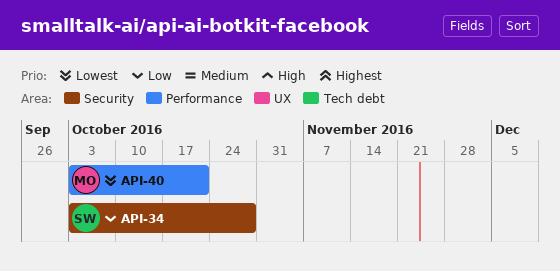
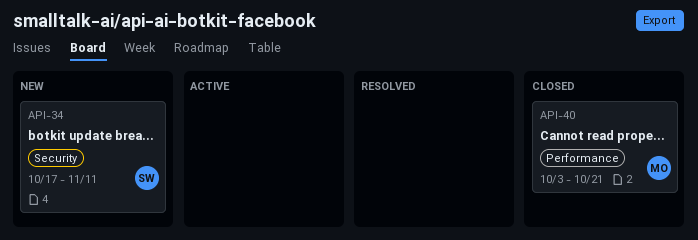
API-34, start: Oct 3 -> Oct 17
API-34, due: Oct 28 -> Nov 11

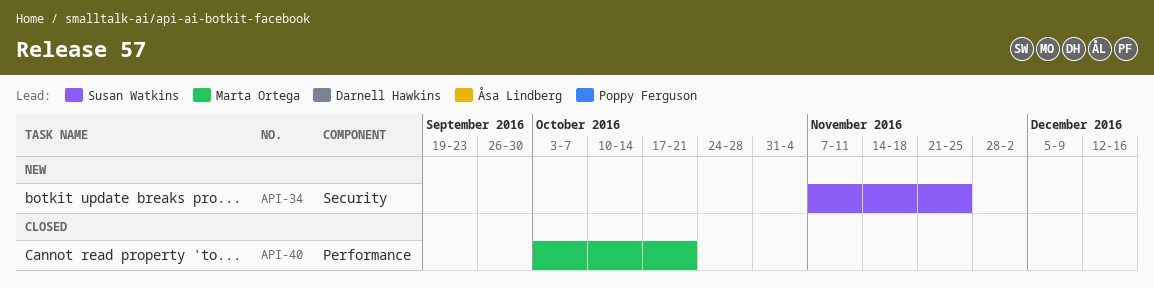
API-34, start: Oct 17 -> Nov 7
API-34, due: Nov 11 -> Nov 25

